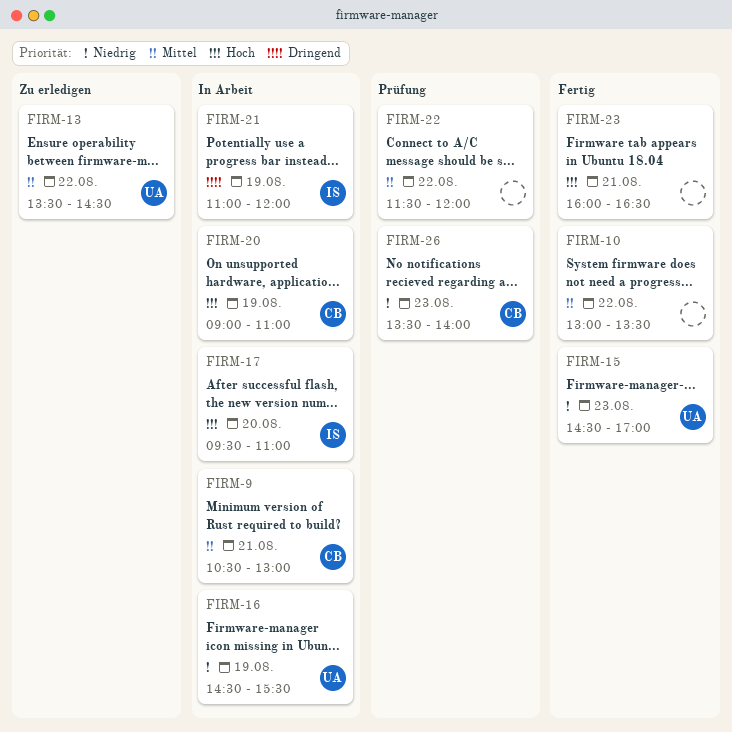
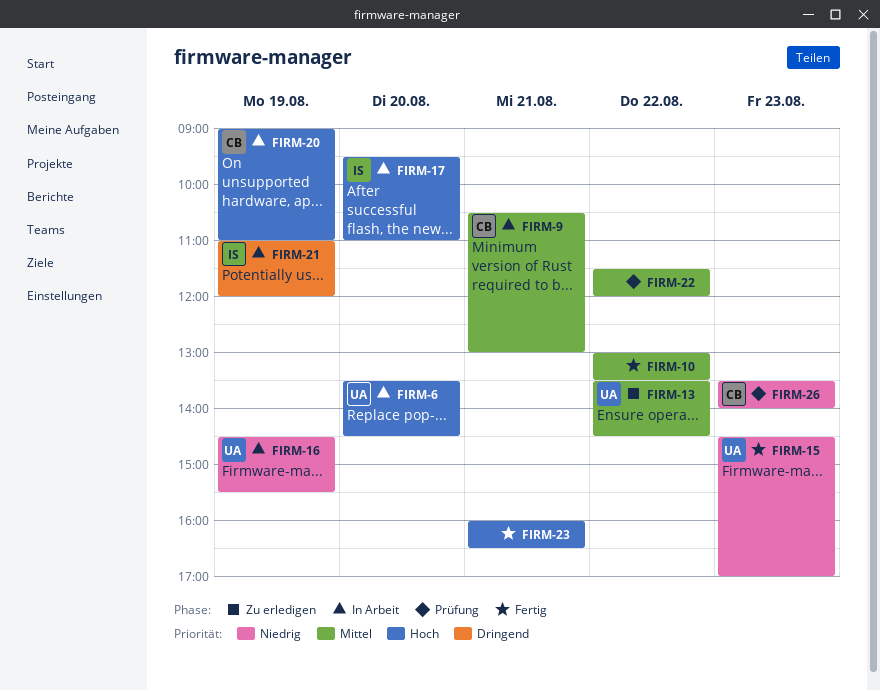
FIRM-6: none -> present

